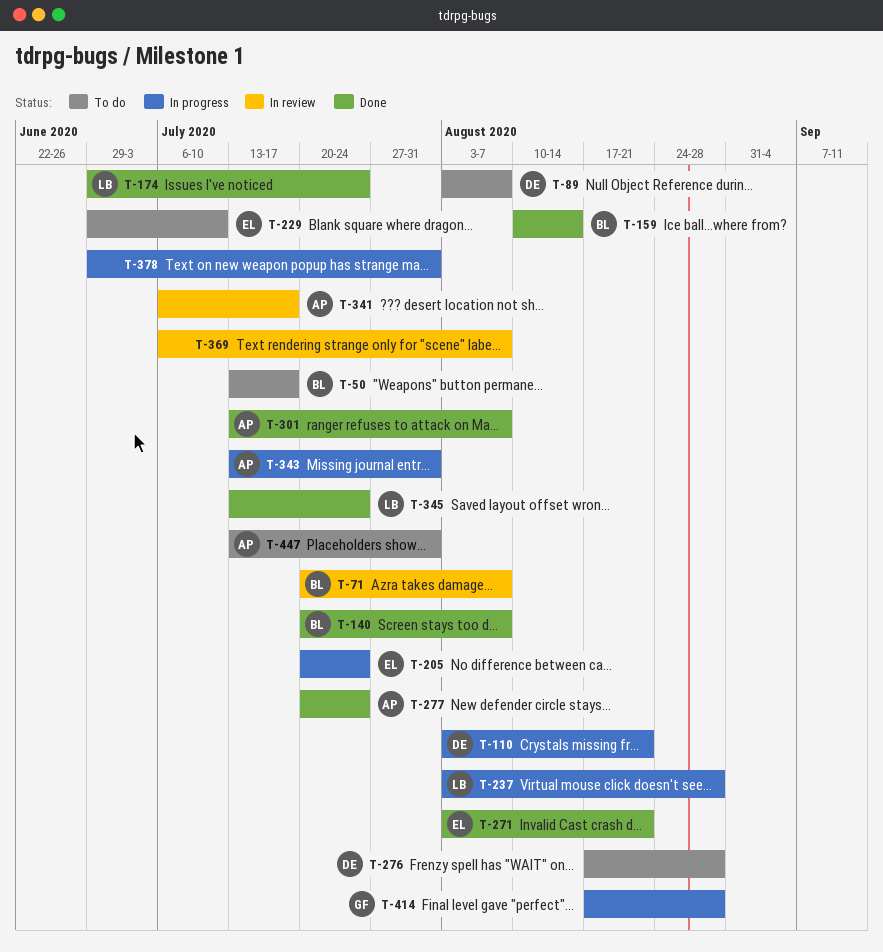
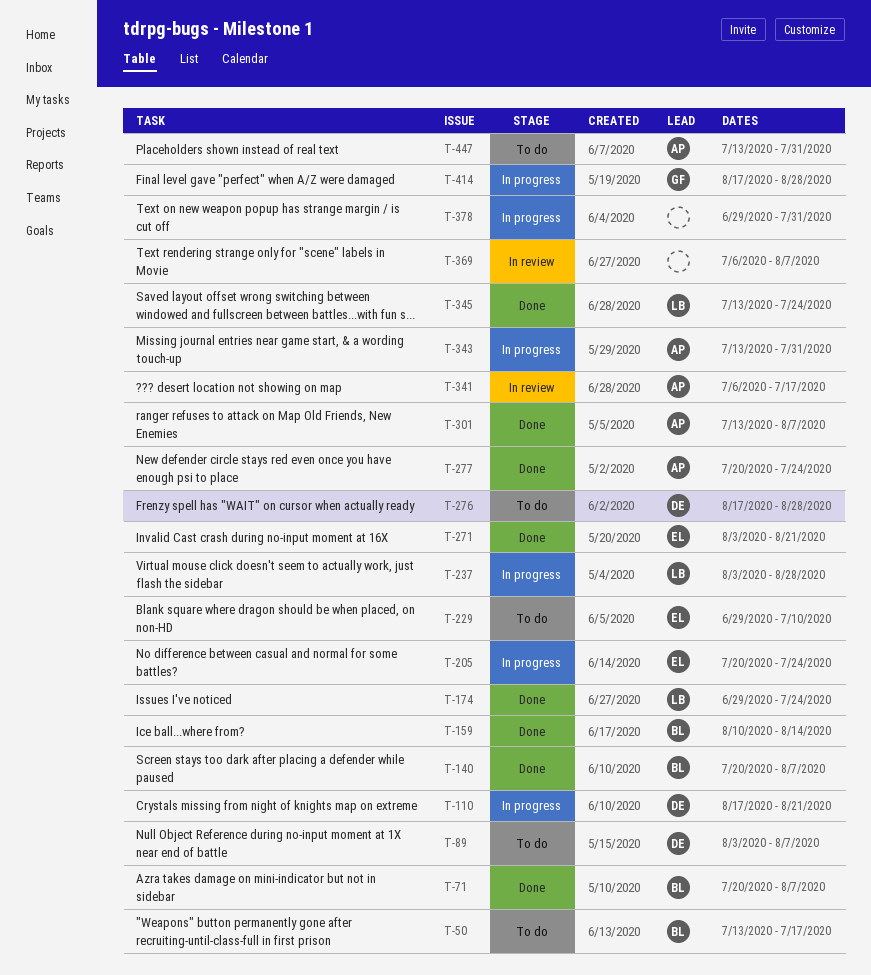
T-71, status: In review -> Done
T-110, start: Aug 3 -> Aug 17

